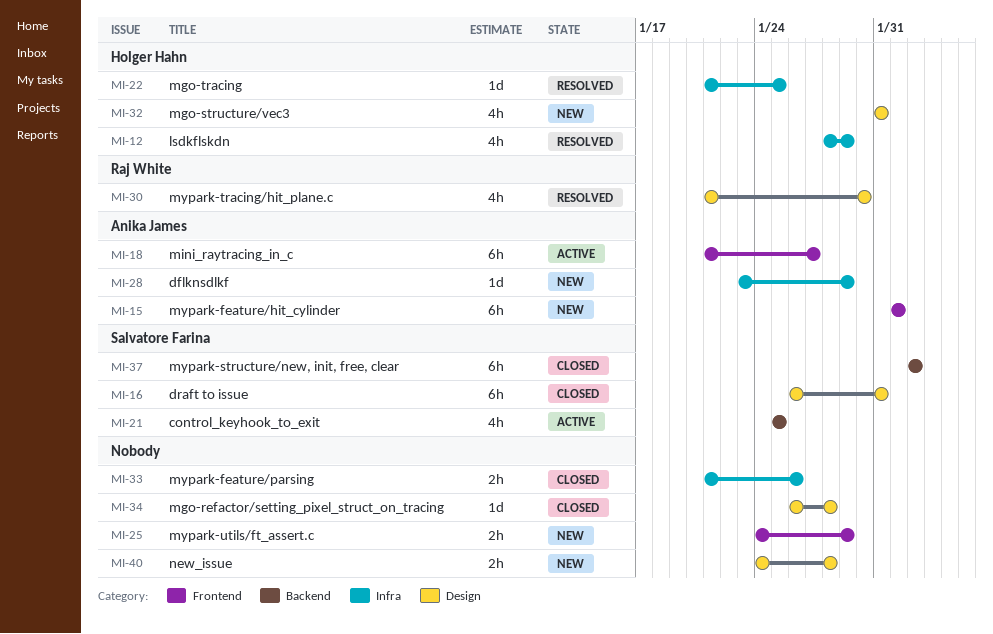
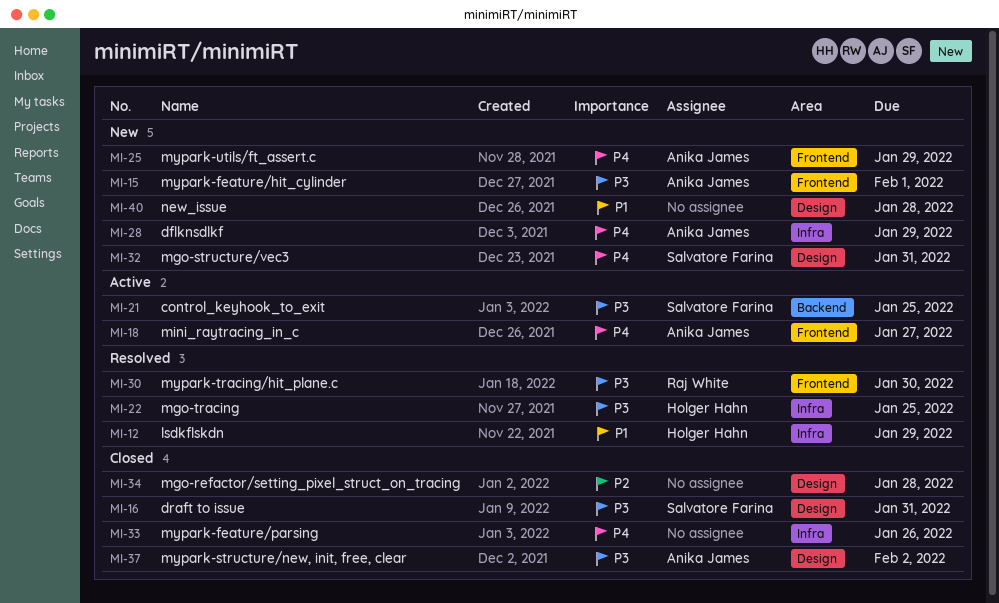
MI-25, owner: none -> Anika James
MI-30, label: Design -> Frontend
MI-32, owner: Holger Hahn -> Salvatore Farina
MI-37, owner: Salvatore Farina -> Anika James
MI-37, label: Backend -> Design

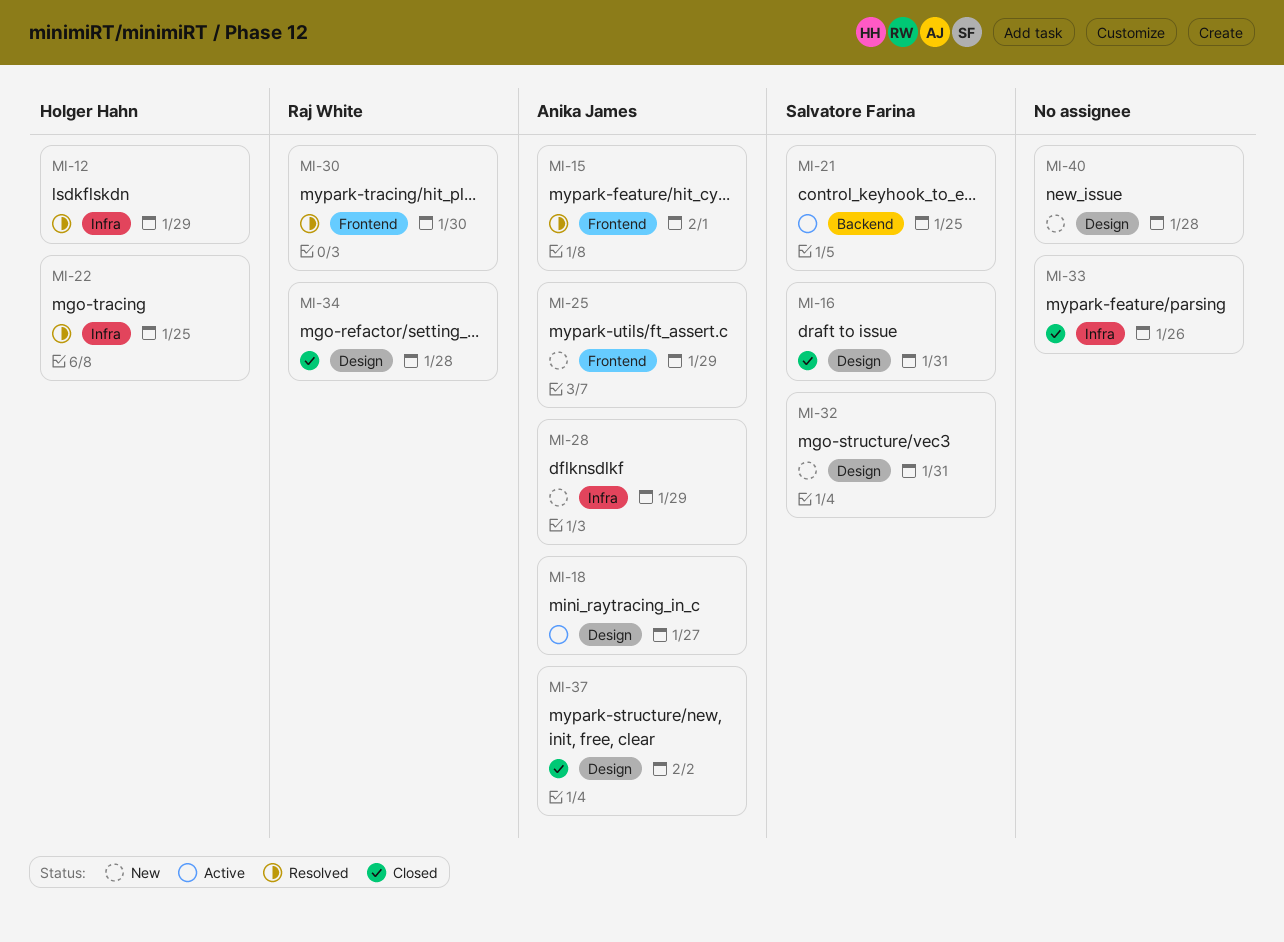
MI-15, status: New -> Resolved
MI-18, label: Frontend -> Design
MI-34, owner: none -> Raj White

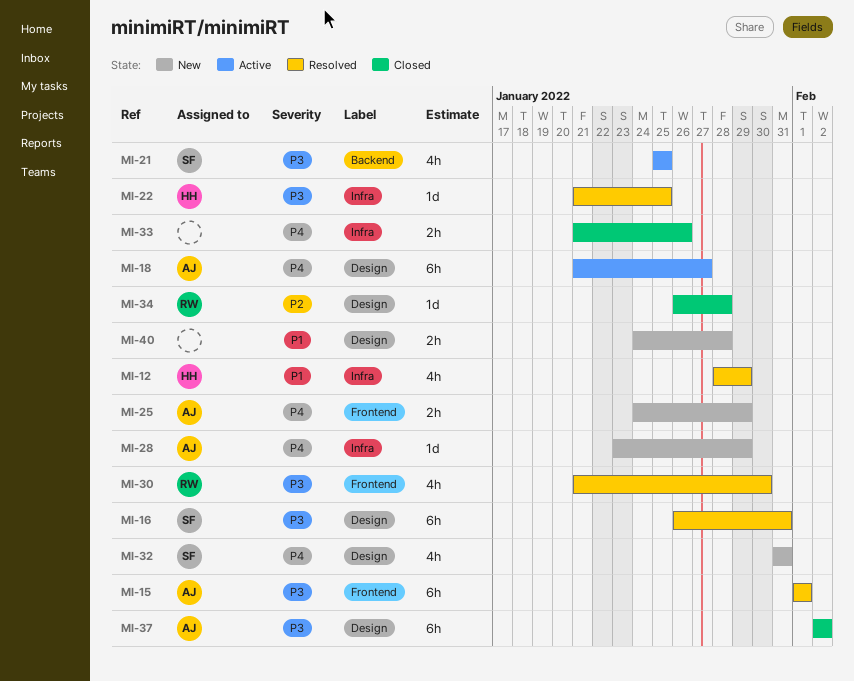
MI-16, status: Closed -> Resolved

